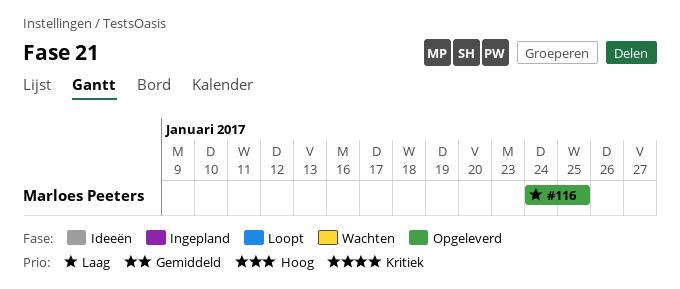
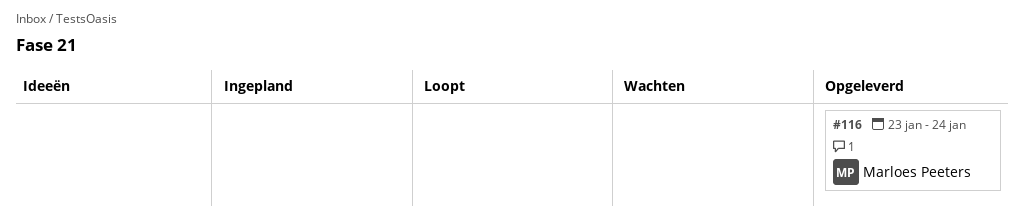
#116, start: Jan 24 -> Jan 23
#116, due: Jan 25 -> Jan 24

